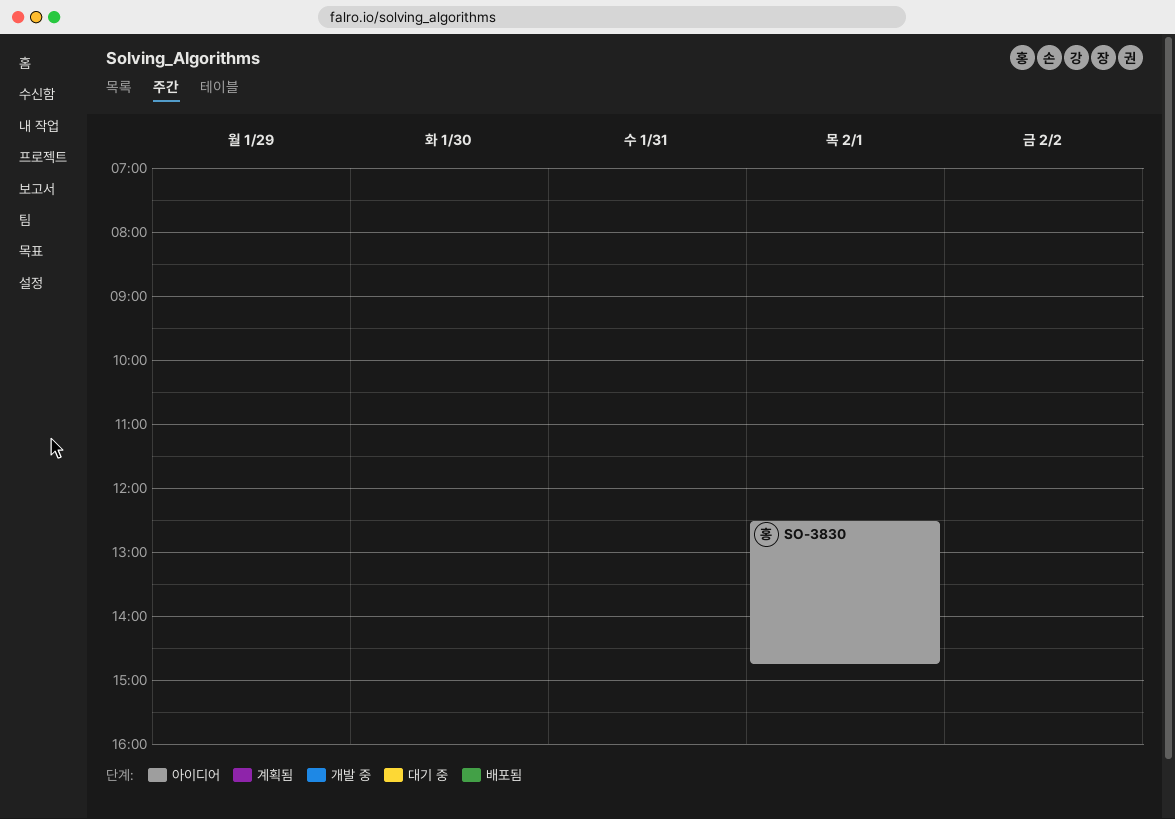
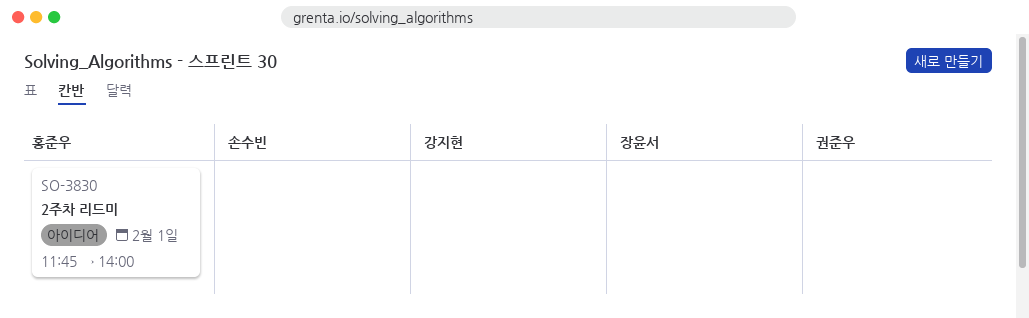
SO-3830, begins: 12:30 -> 11:45
SO-3830, ends: 14:45 -> 14:00

